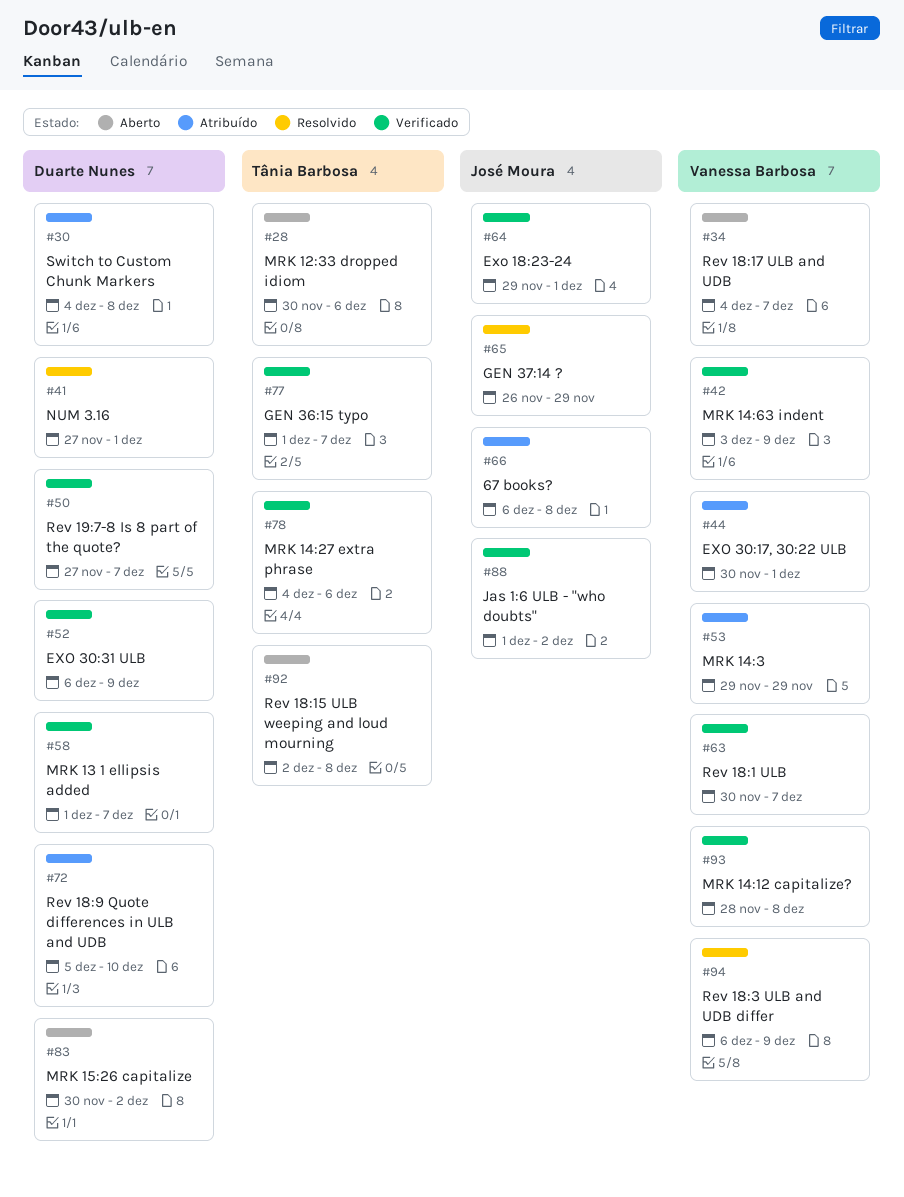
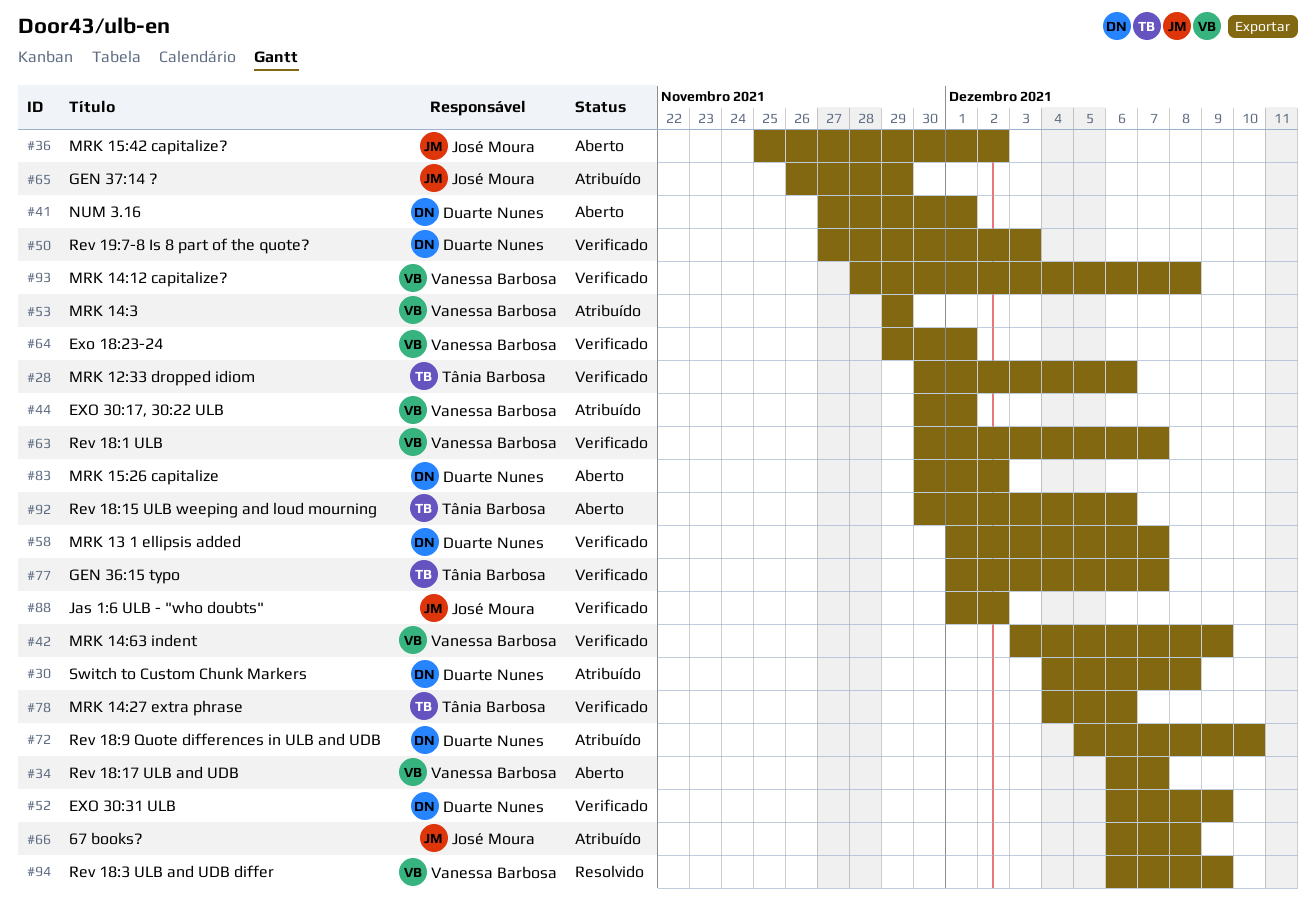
#28, status: Aberto -> Verificado
#34, start: Dec 4 -> Dec 6
#36: none -> present
#41, status: Resolvido -> Aberto
#50, due: Dec 7 -> Dec 3
#64, owner: José Moura -> Vanessa Barbosa
#65, status: Resolvido -> Atribuído
#92, start: Dec 2 -> Nov 30
#92, due: Dec 8 -> Dec 6

